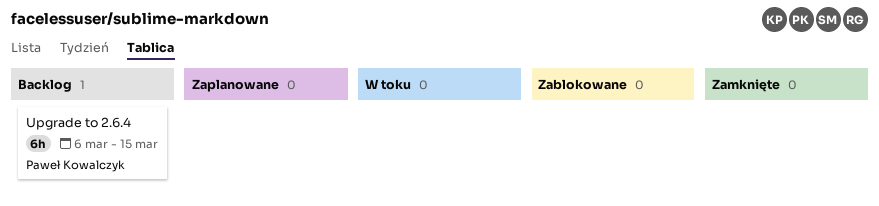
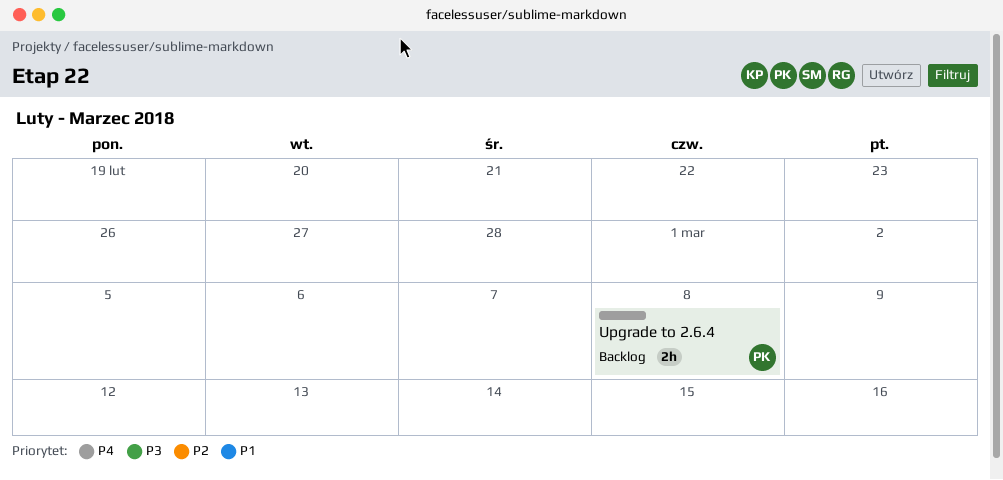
Upgrade to 2.6.4, estimate: 6h -> 2h
Upgrade to 2.6.4, due: Mar 15 -> Mar 8

